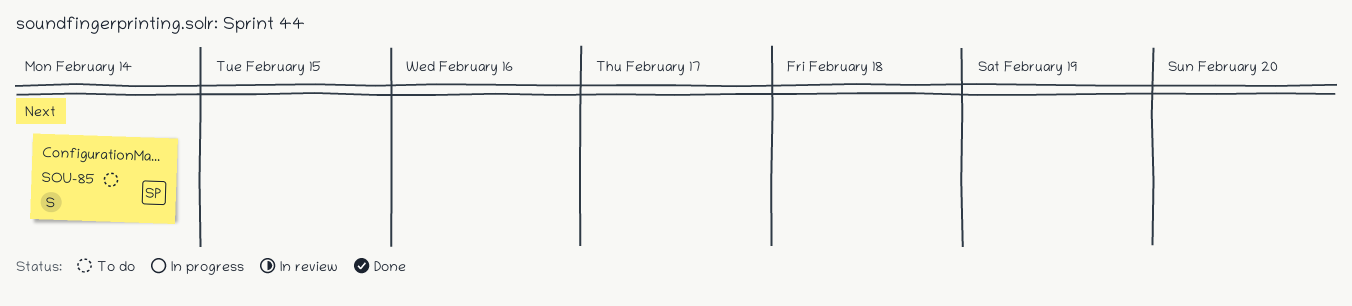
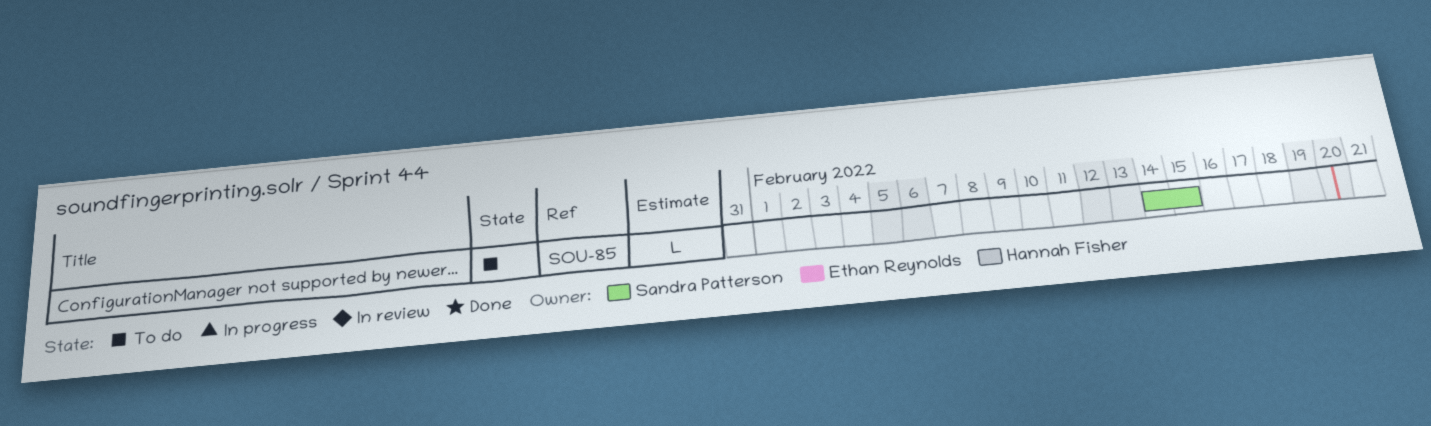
SOU-85, estimate: S -> L
SOU-85, due: Feb 14 -> Feb 15

